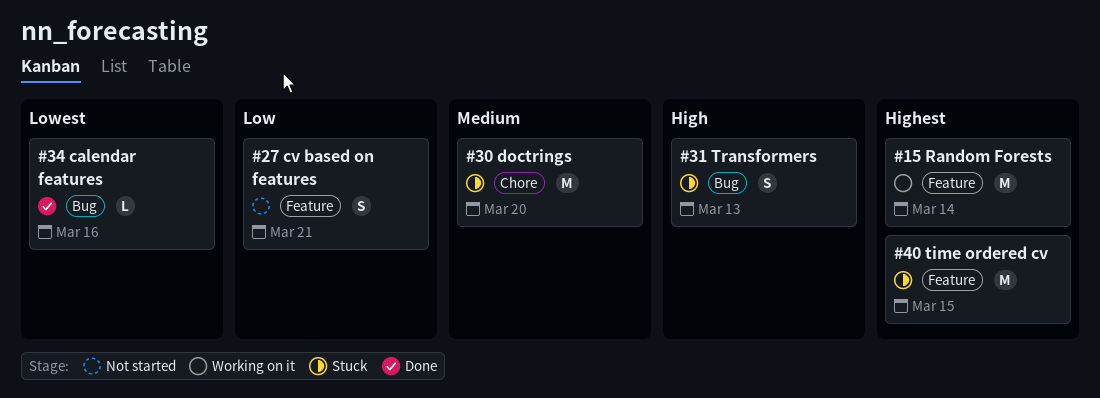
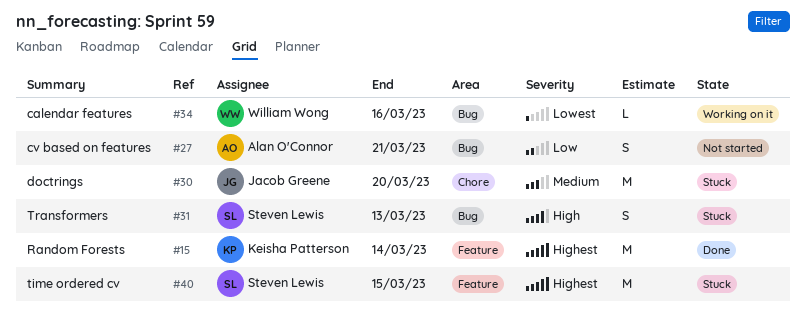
#15, status: Working on it -> Done
#27, label: Feature -> Bug
#34, status: Done -> Working on it

